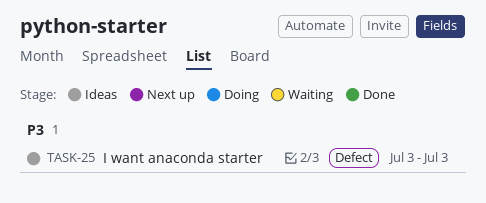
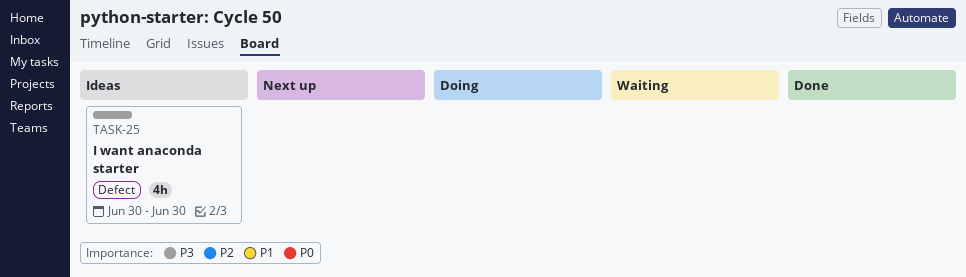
TASK-25, start: Jul 3 -> Jun 30
TASK-25, due: Jul 3 -> Jun 30

